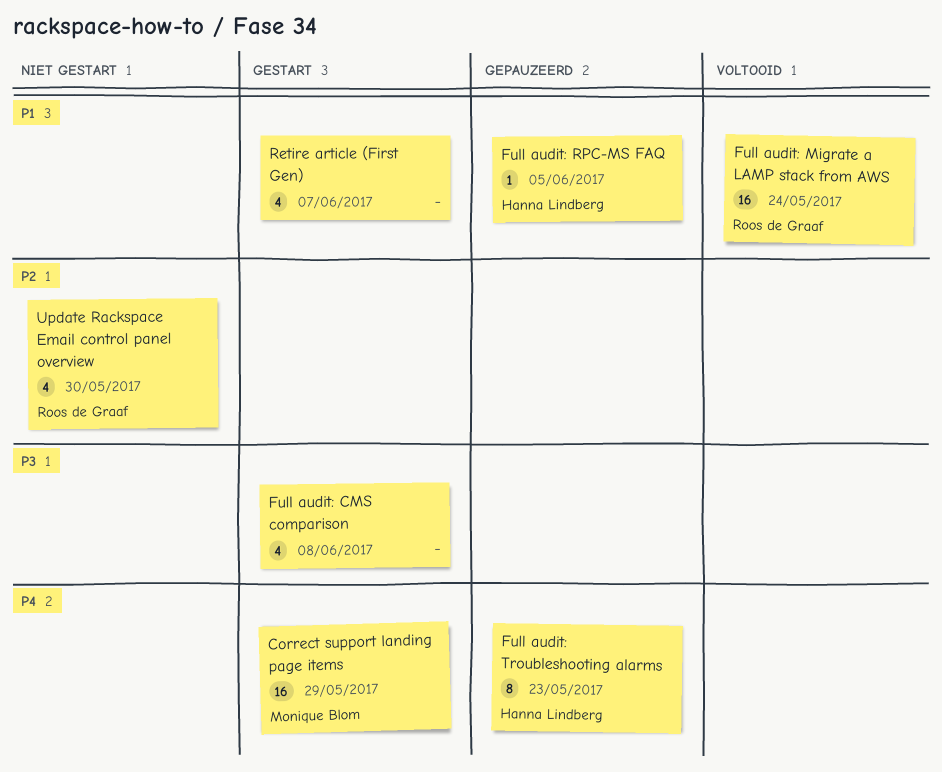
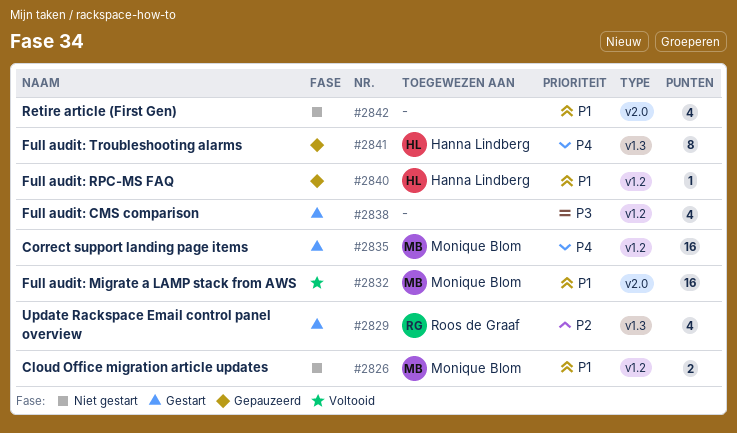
Cloud Office migration article updates: none -> present
Full audit: Migrate a LAMP stack from AWS, owner: Roos de Graaf -> Monique Blom
Retire article (First Gen), status: Gestart -> Niet gestart
Update Rackspace Email control panel overview, status: Niet gestart -> Gestart

